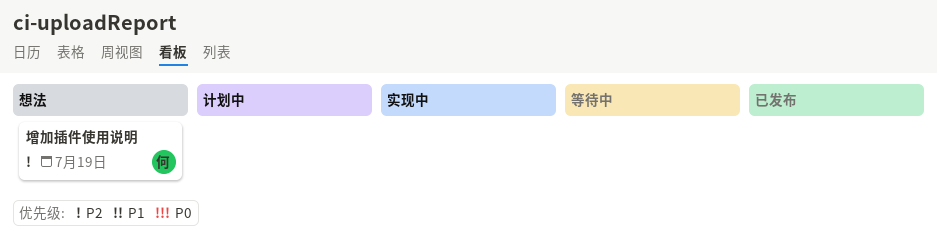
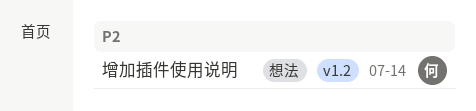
增加插件使用说明, due: Jul 19 -> Jul 14

